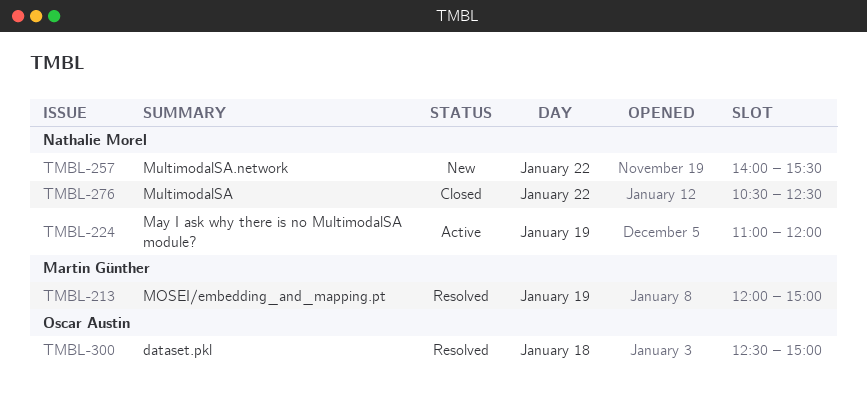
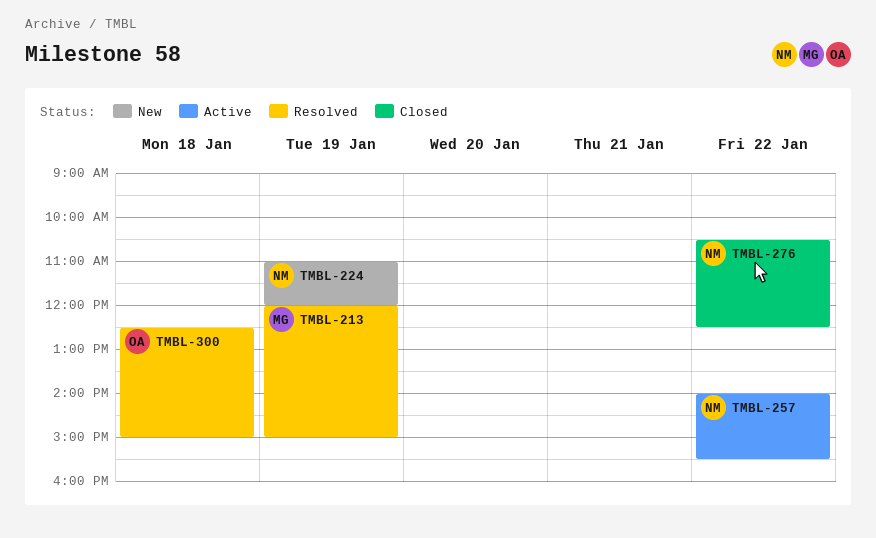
TMBL-224, status: Active -> New
TMBL-257, status: New -> Active

